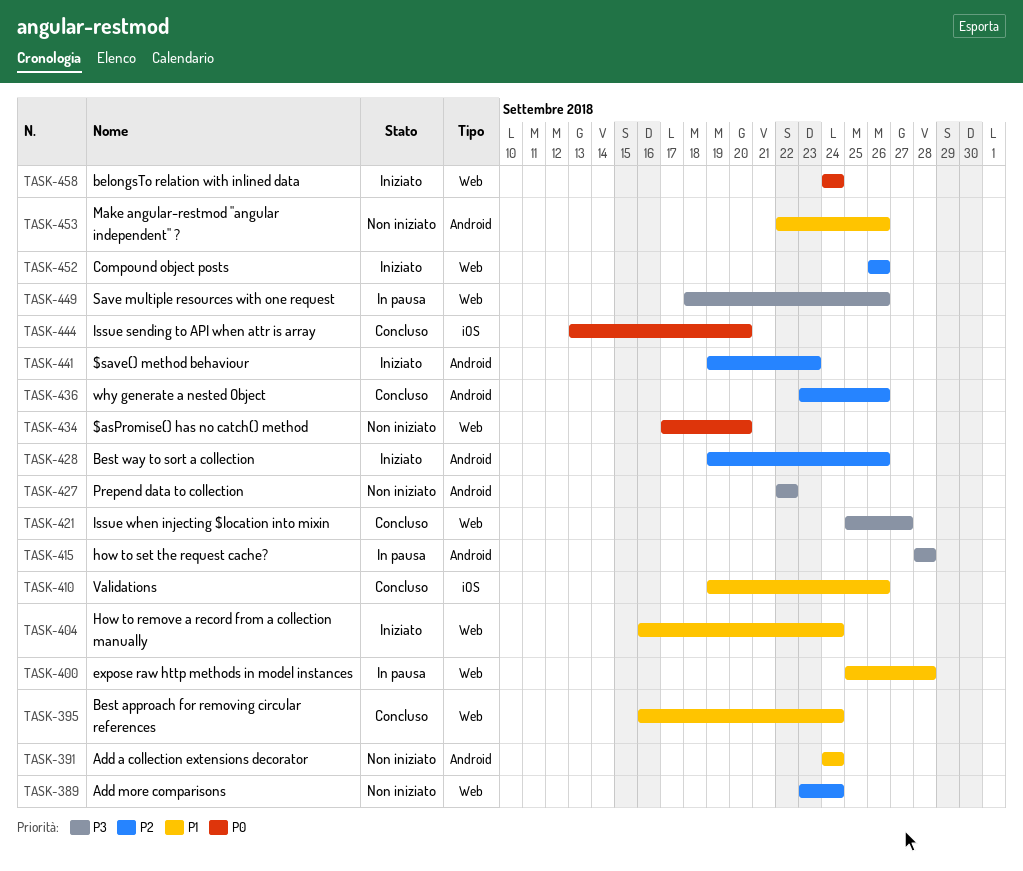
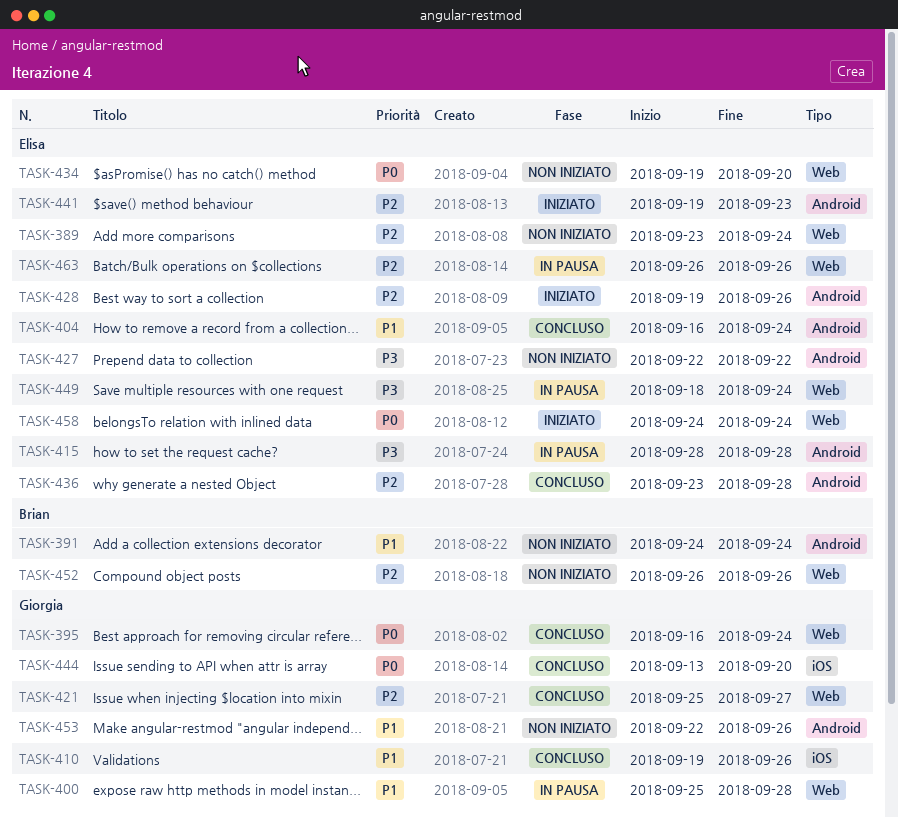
TASK-395, priority: P1 -> P0
TASK-404, status: Iniziato -> Concluso
TASK-404, label: Web -> Android
TASK-421, priority: P3 -> P2
TASK-434, start: Sep 17 -> Sep 19
TASK-436, due: Sep 26 -> Sep 28
TASK-449, due: Sep 26 -> Sep 24
TASK-452, status: Iniziato -> Non iniziato
TASK-463: none -> present

